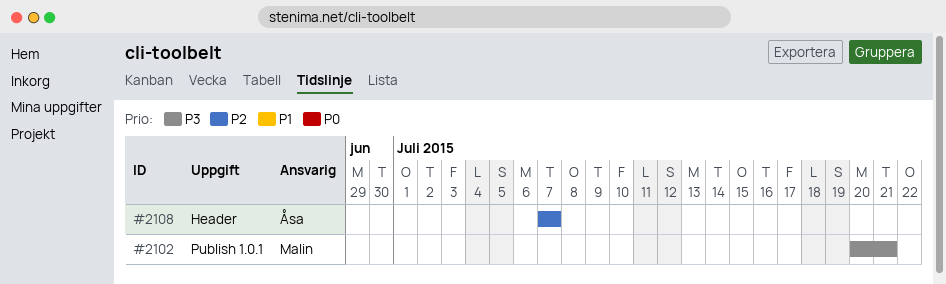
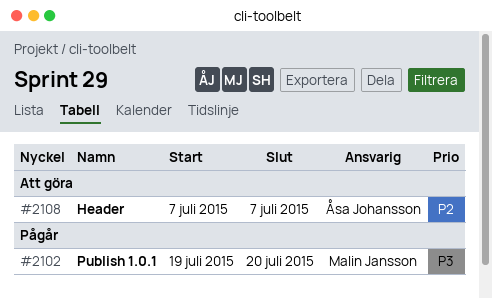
#2102, start: Jul 20 -> Jul 19
#2102, due: Jul 21 -> Jul 20

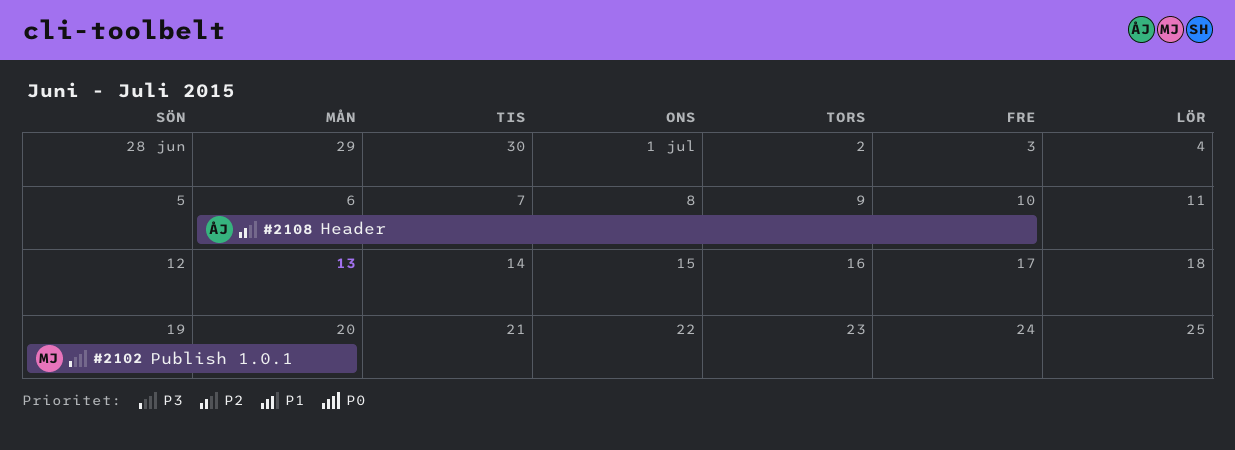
#2108, start: Jul 7 -> Jul 6
#2108, due: Jul 7 -> Jul 10

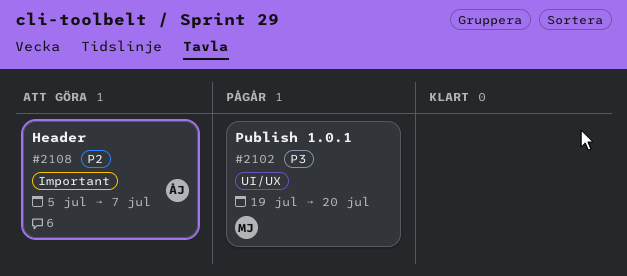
#2108, start: Jul 6 -> Jul 5
#2108, due: Jul 10 -> Jul 7

